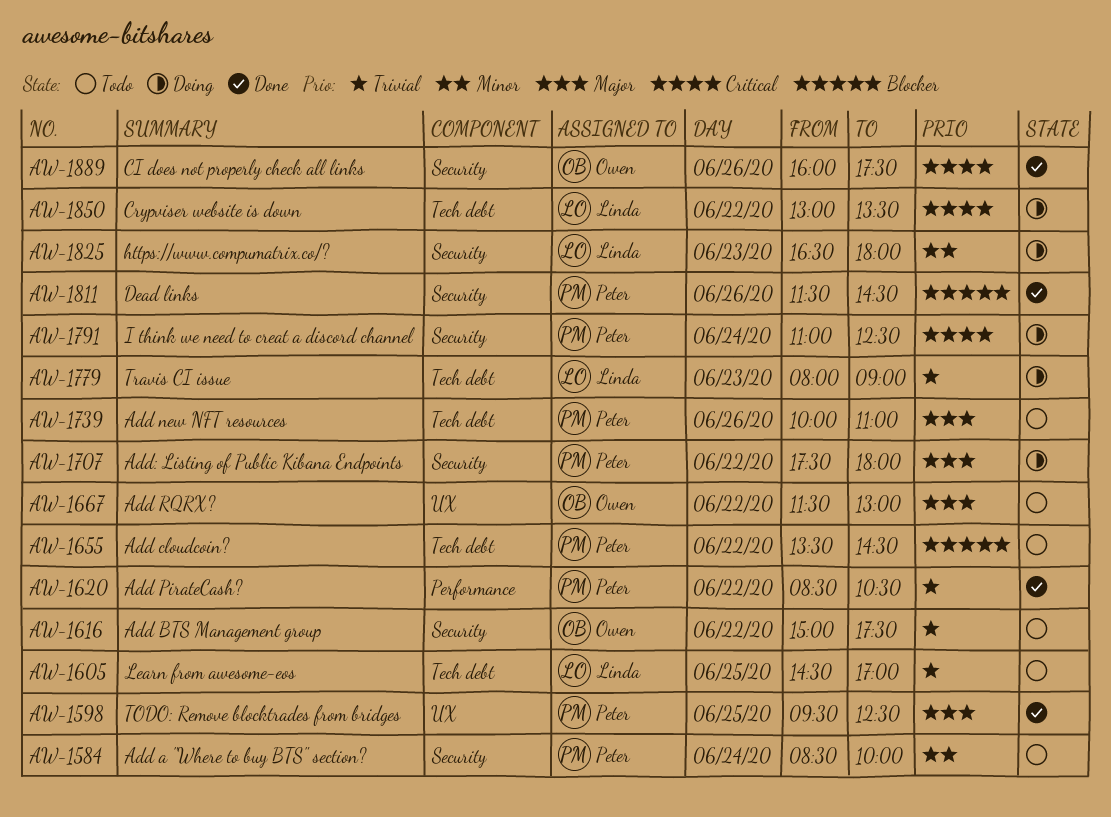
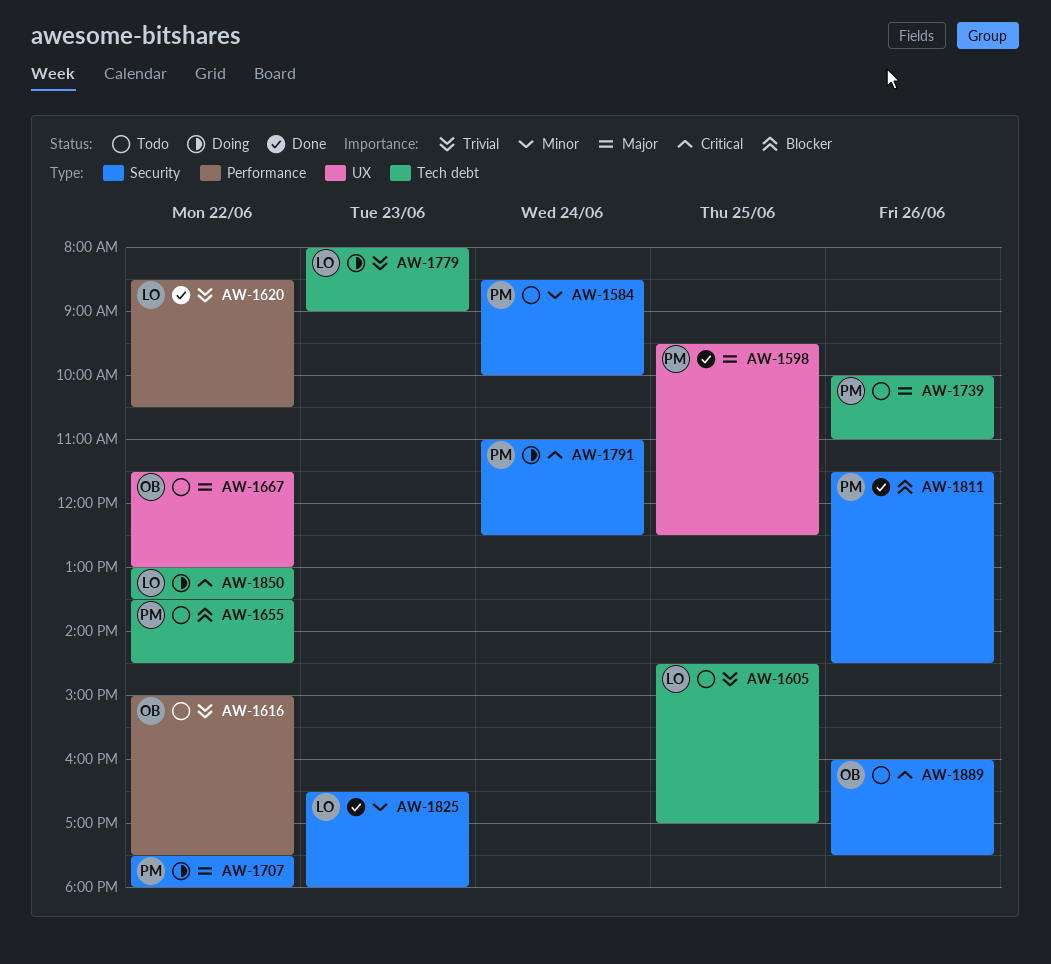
AW-1616, label: Security -> Performance
AW-1620, owner: Peter -> Linda
AW-1825, status: Doing -> Done
AW-1889, status: Done -> Todo

